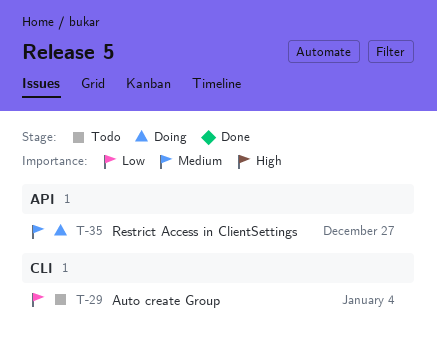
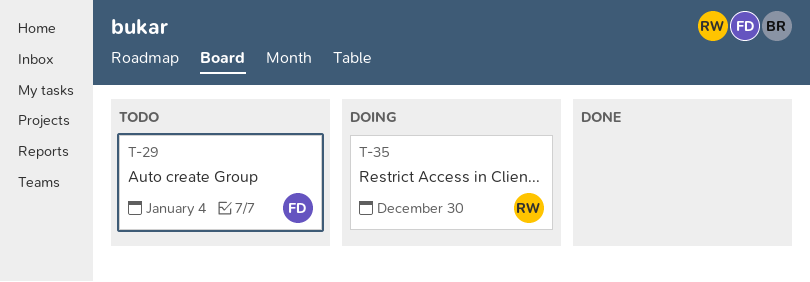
T-35, due: Dec 27 -> Dec 30

